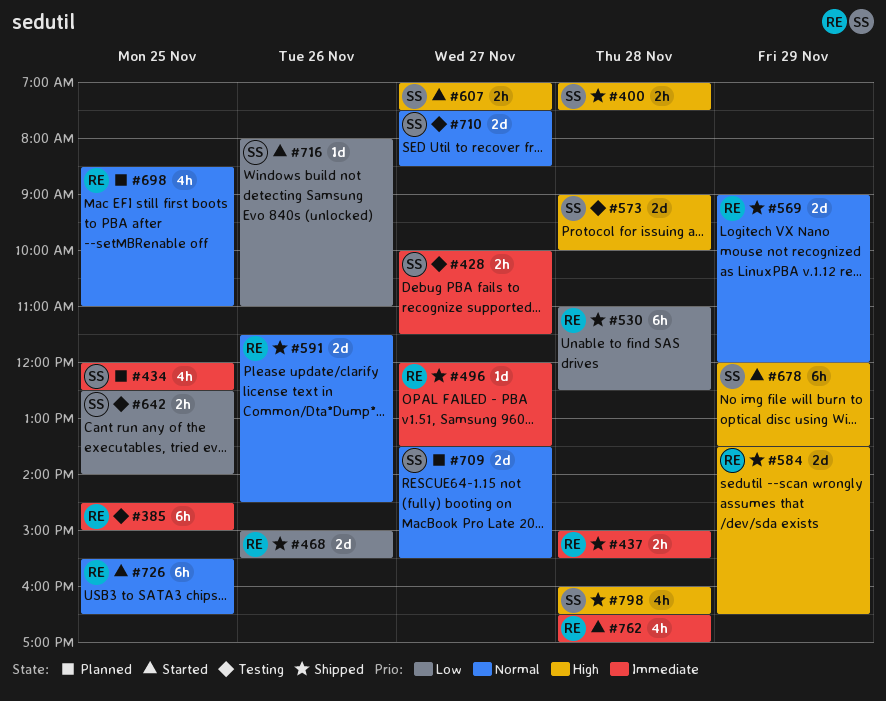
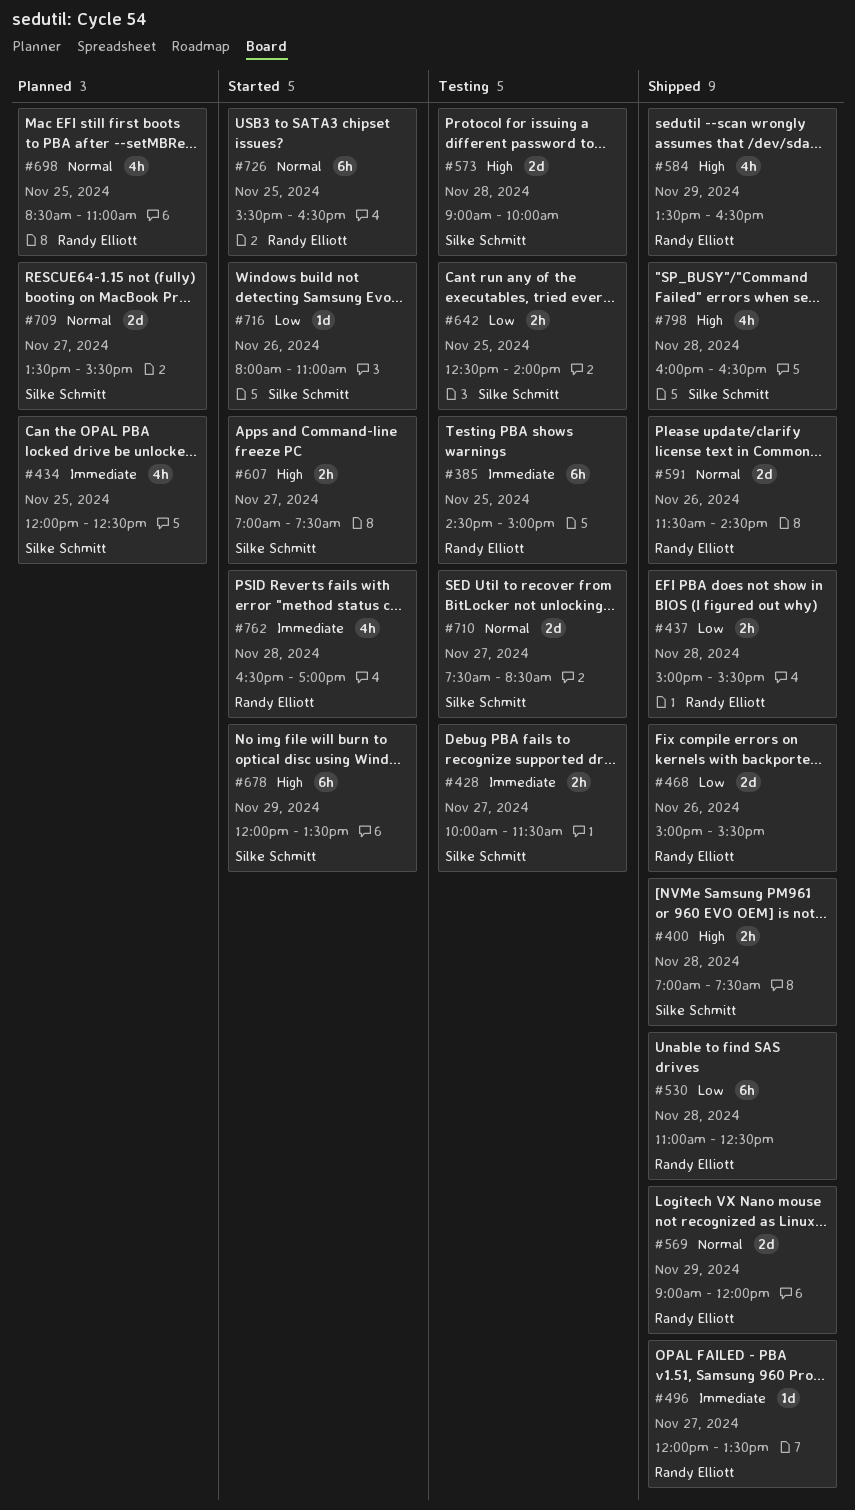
#437, priority: Immediate -> Low
#584, estimate: 2d -> 4h

